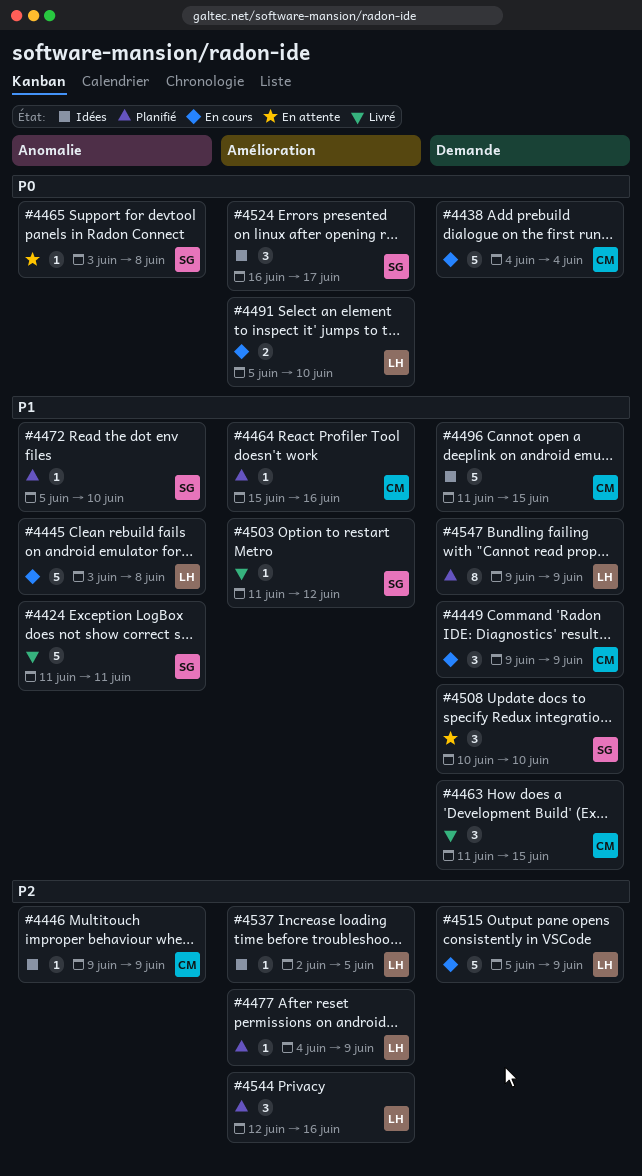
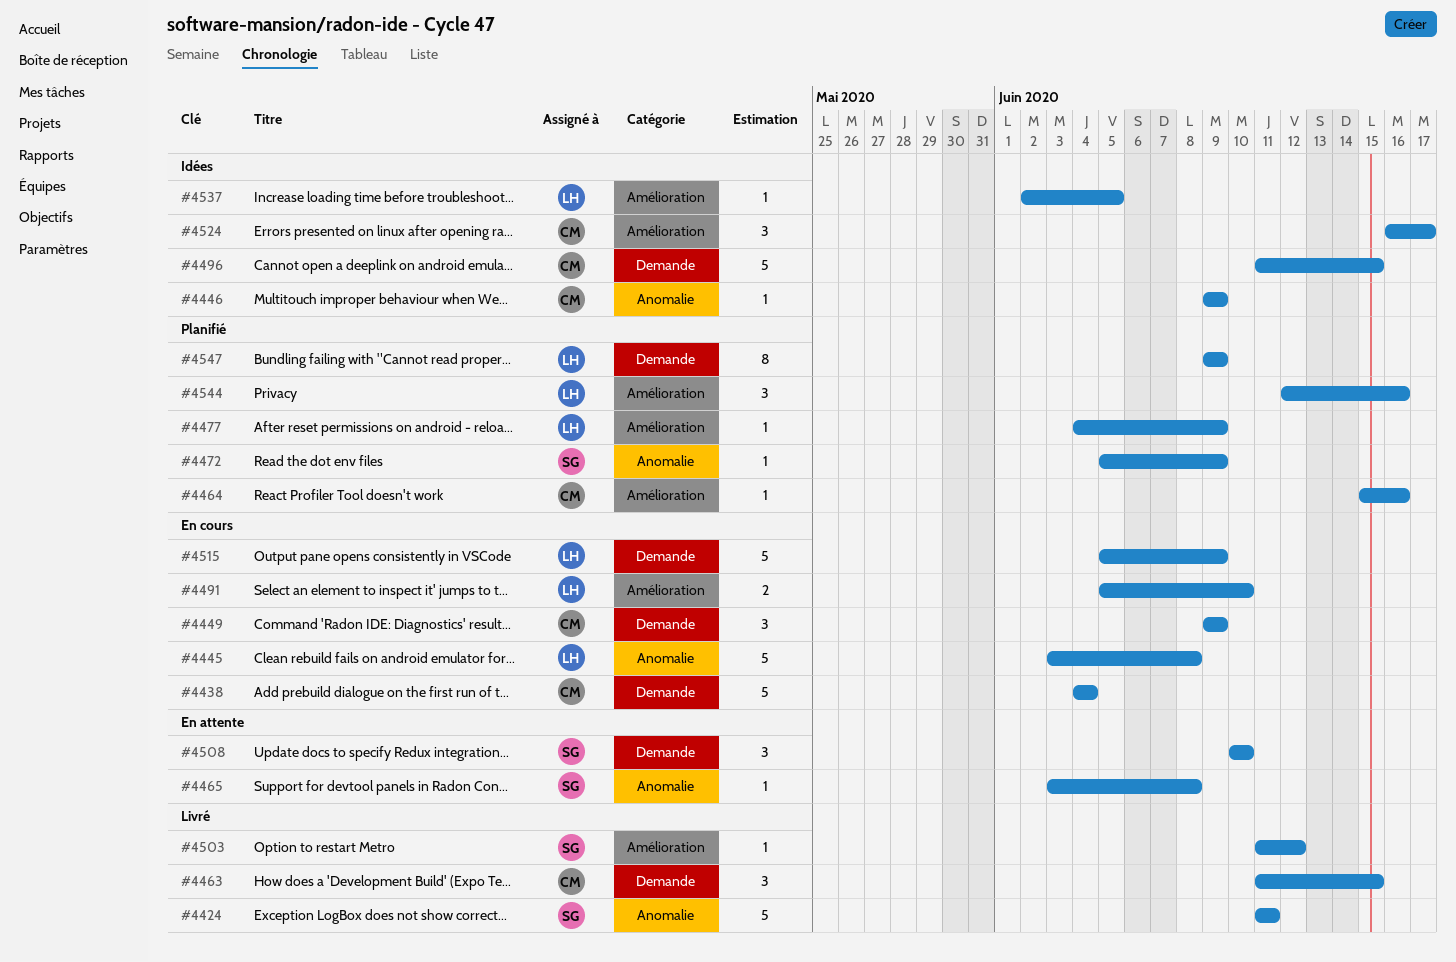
#4472, due: Jun 10 -> Jun 9
#4524, owner: SG -> CM

